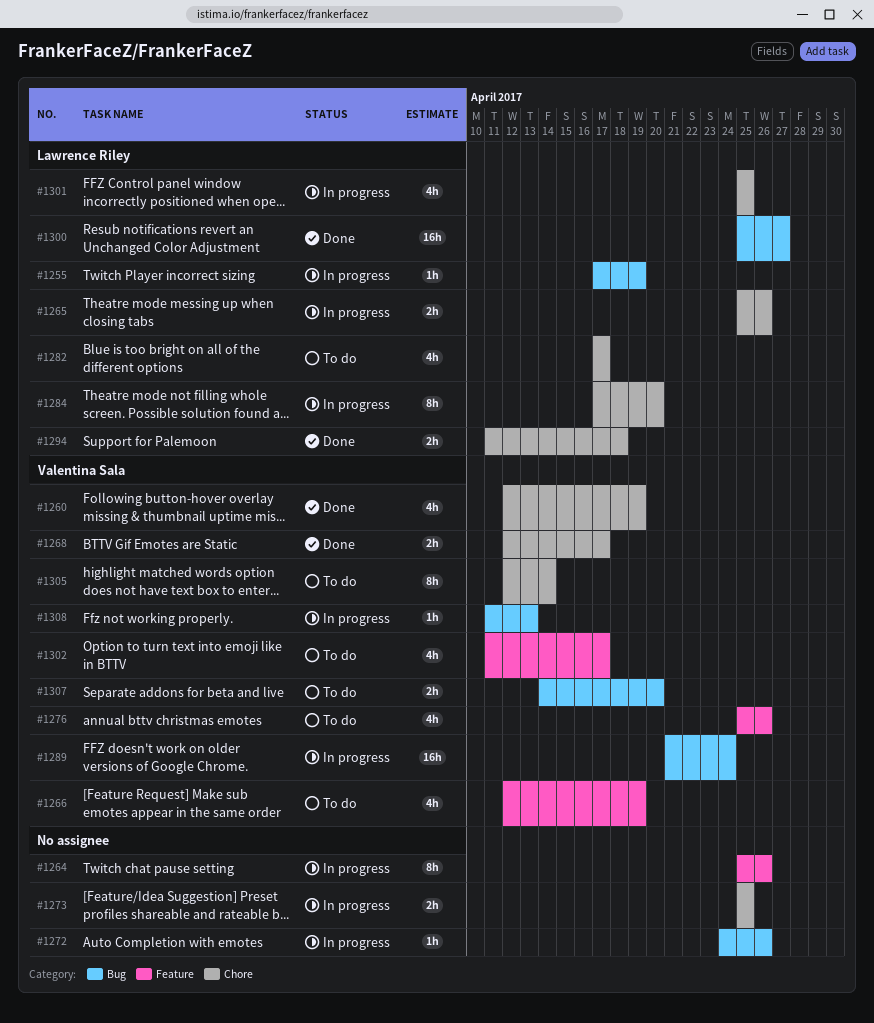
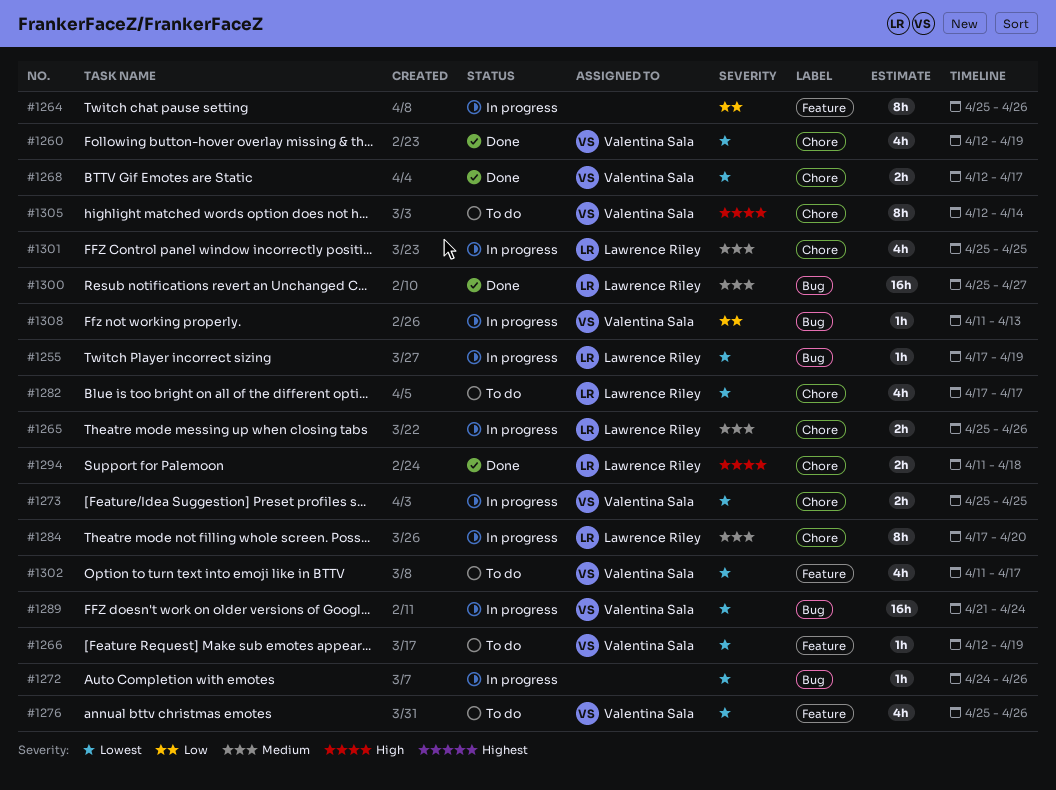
#1266, estimate: 4h -> 1h
#1273, owner: none -> Valentina Sala
#1307: present -> none

